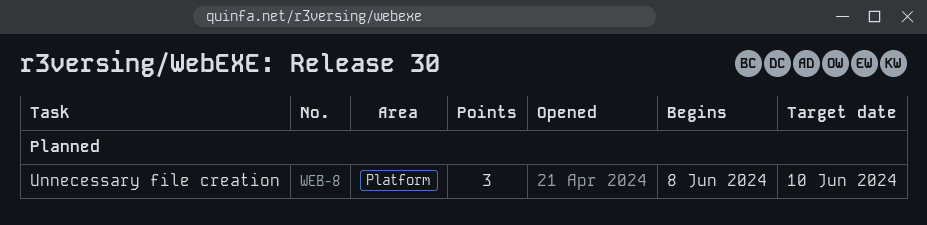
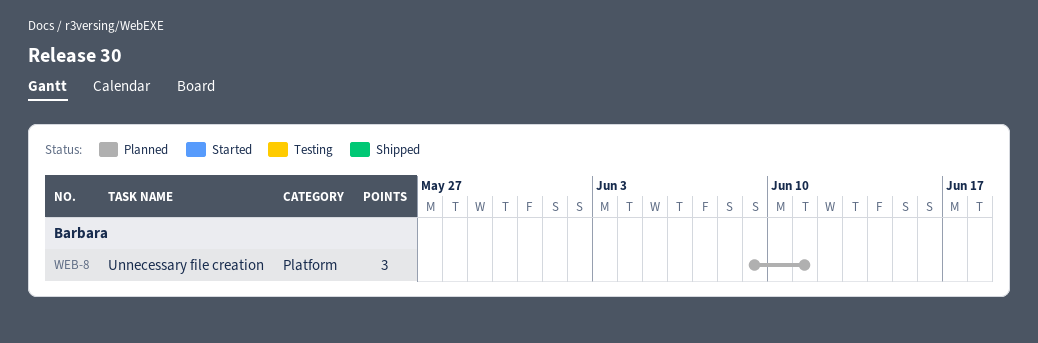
WEB-8, start: Jun 8 -> Jun 9
WEB-8, due: Jun 10 -> Jun 11

